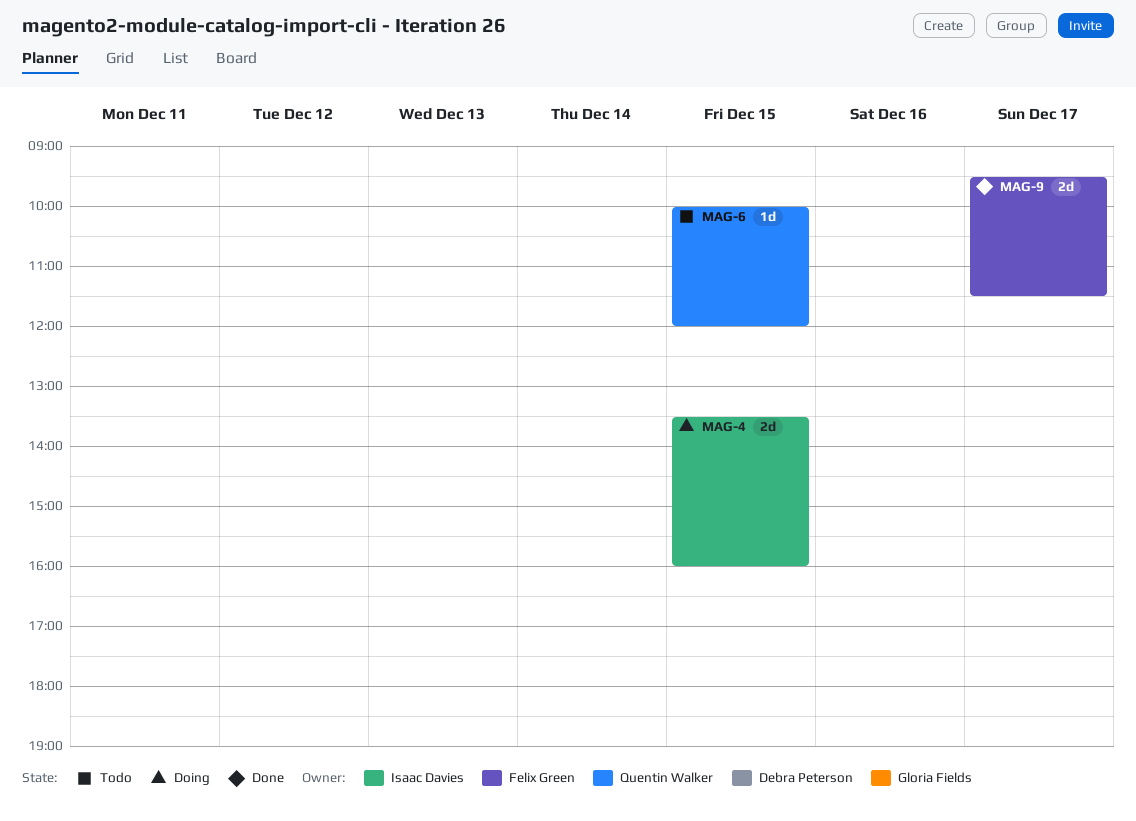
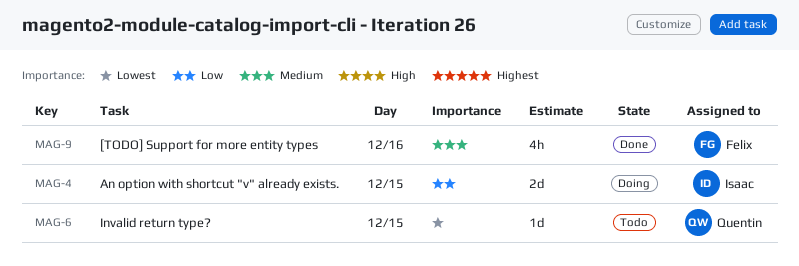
MAG-9, estimate: 2d -> 4h
MAG-9, day: Dec 17 -> Dec 16

